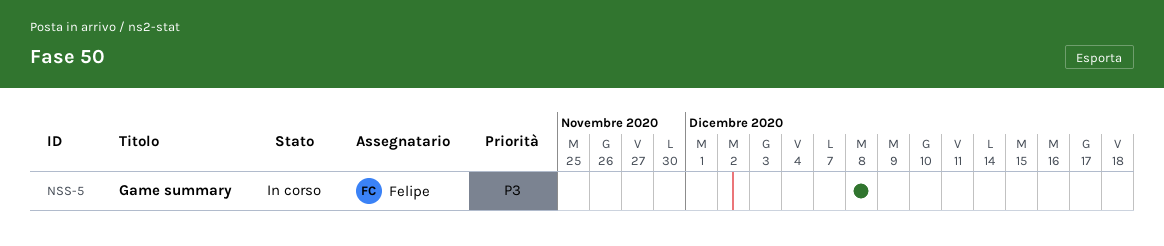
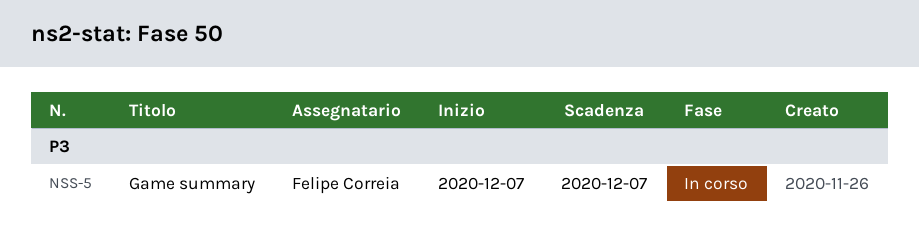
NSS-5, start: Dec 8 -> Dec 7
NSS-5, due: Dec 8 -> Dec 7

